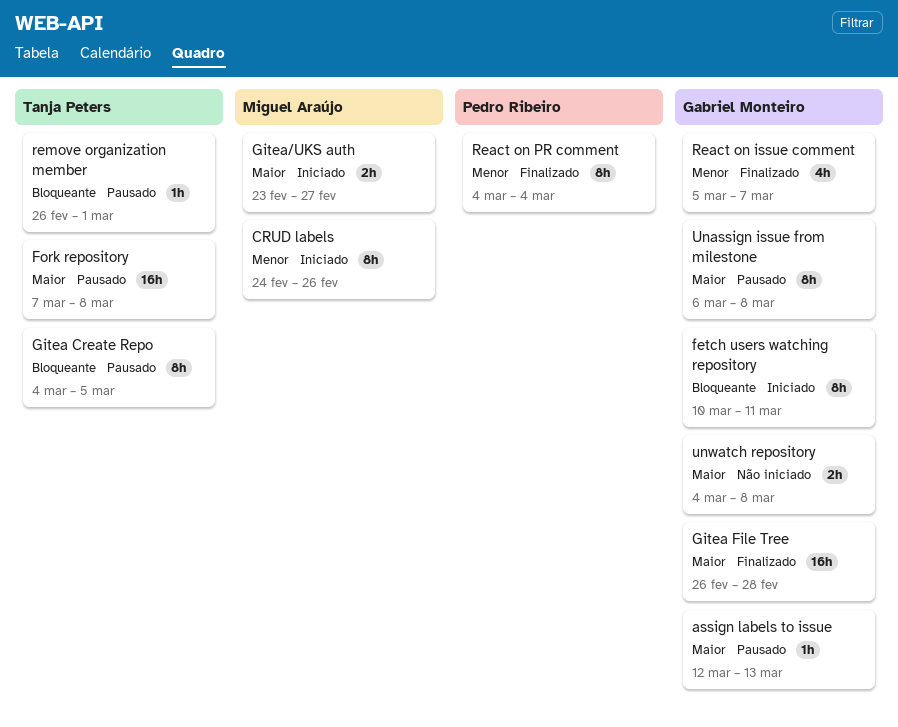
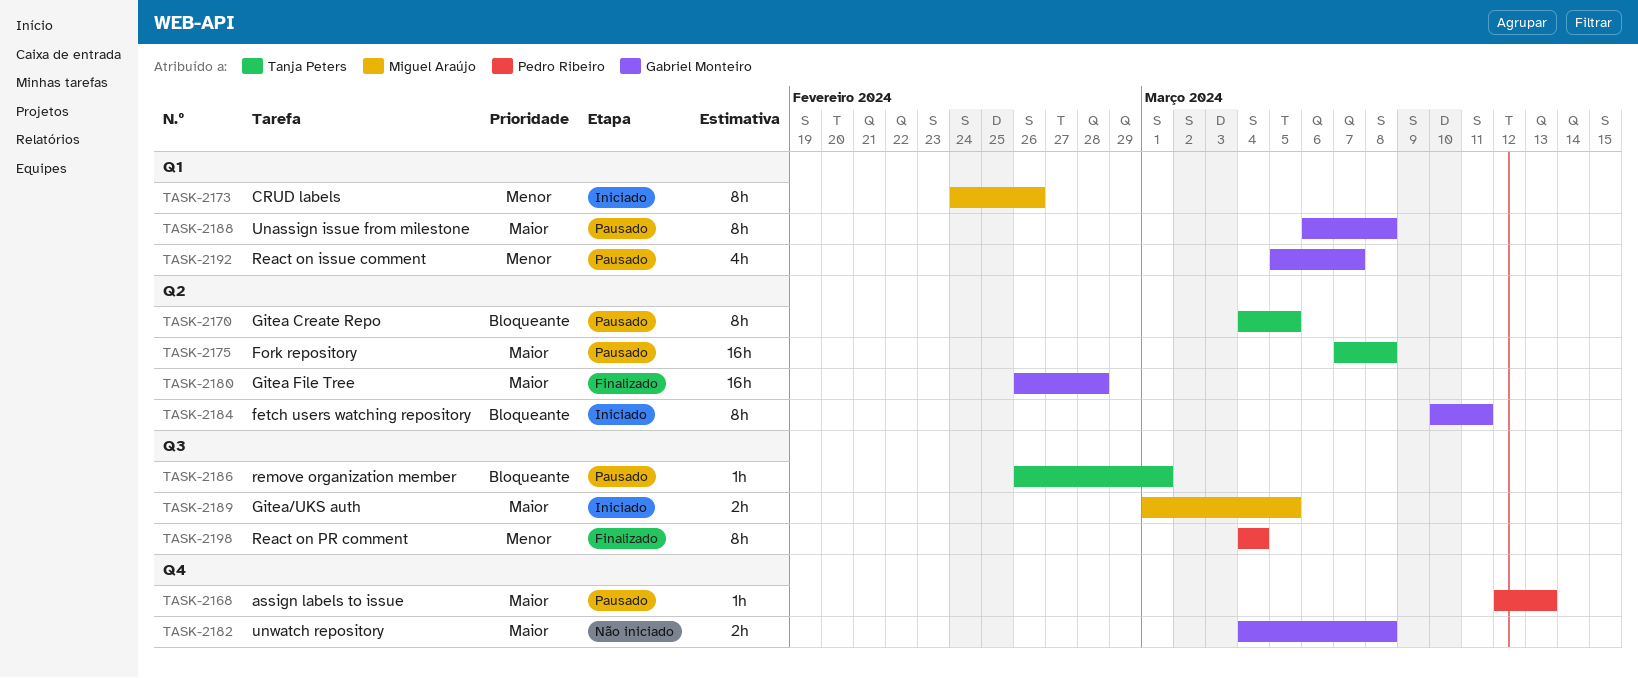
assign labels to issue, owner: Gabriel Monteiro -> Pedro Ribeiro
Gitea/UKS auth, start: Feb 23 -> Mar 1
Gitea/UKS auth, due: Feb 27 -> Mar 5
React on issue comment, status: Finalizado -> Pausado

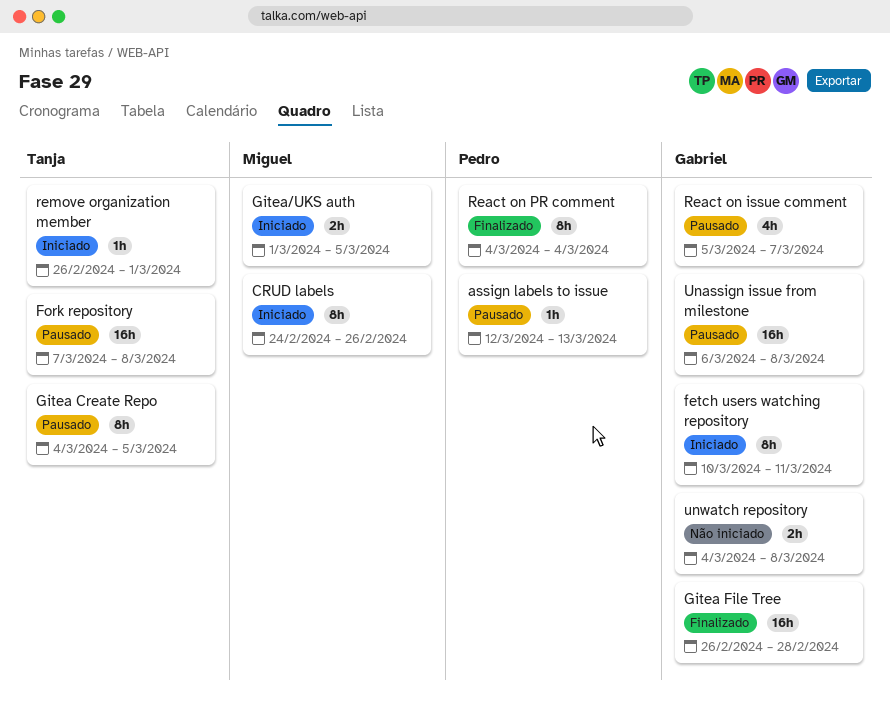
remove organization member, status: Pausado -> Iniciado
Unassign issue from milestone, estimate: 8h -> 16h

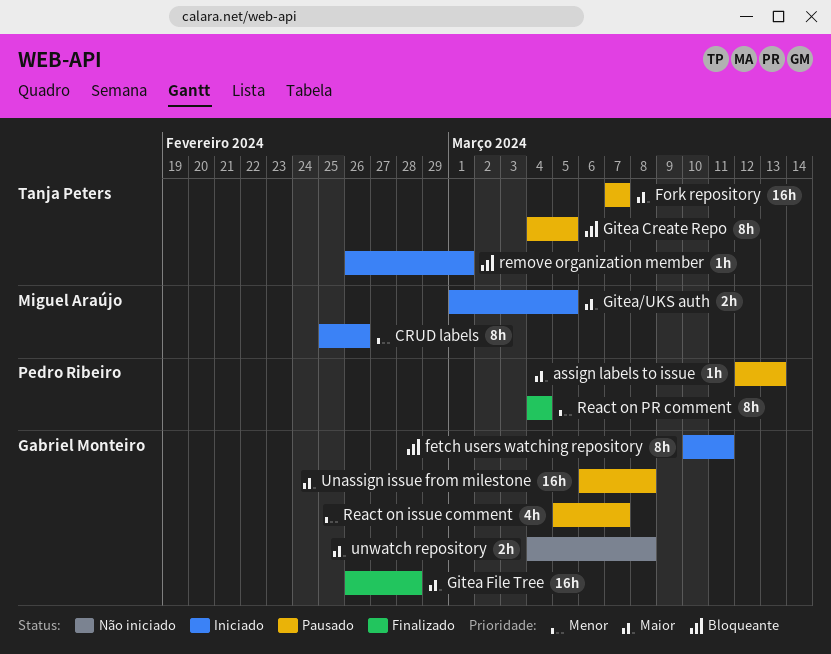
CRUD labels, start: Feb 24 -> Feb 25
Fork repository, due: Mar 8 -> Mar 7

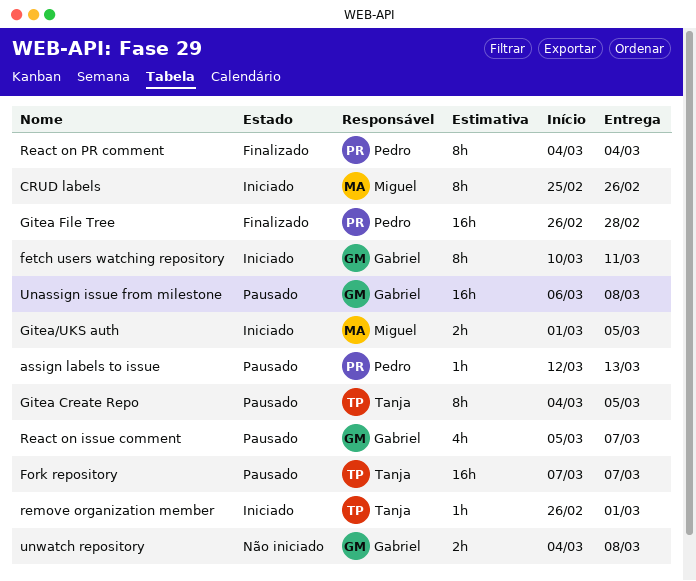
Gitea File Tree, owner: Gabriel Monteiro -> Pedro Ribeiro

